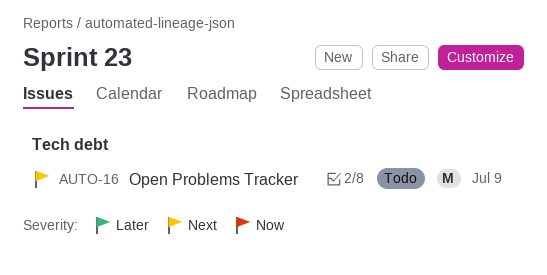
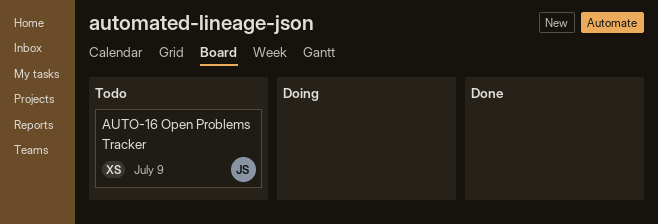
AUTO-16, estimate: M -> XS

